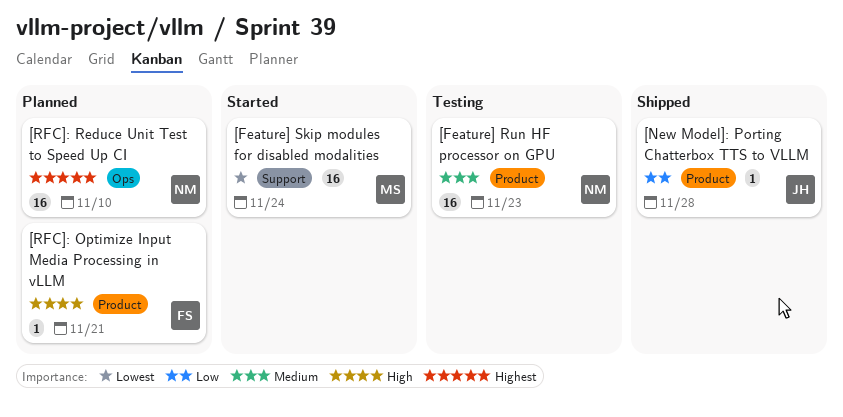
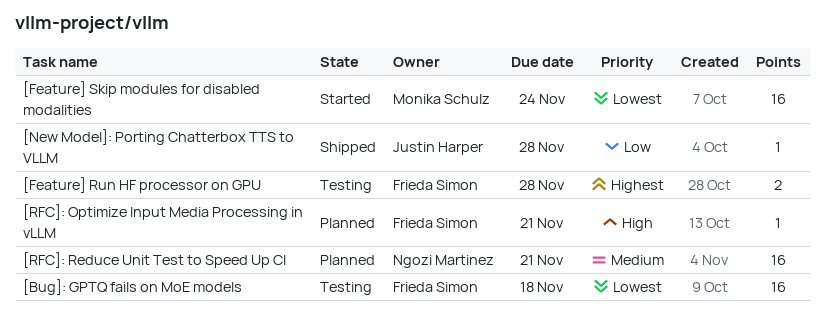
[Bug]: GPTQ fails on MoE models: none -> present
[Feature] Run HF processor on GPU, owner: Ngozi Martinez -> Frieda Simon
[Feature] Run HF processor on GPU, priority: Medium -> Highest
[Feature] Run HF processor on GPU, estimate: 16 -> 2
[Feature] Run HF processor on GPU, due: Nov 23 -> Nov 28
[RFC]: Reduce Unit Test to Speed Up CI, priority: Highest -> Medium
[RFC]: Reduce Unit Test to Speed Up CI, due: Nov 10 -> Nov 21

